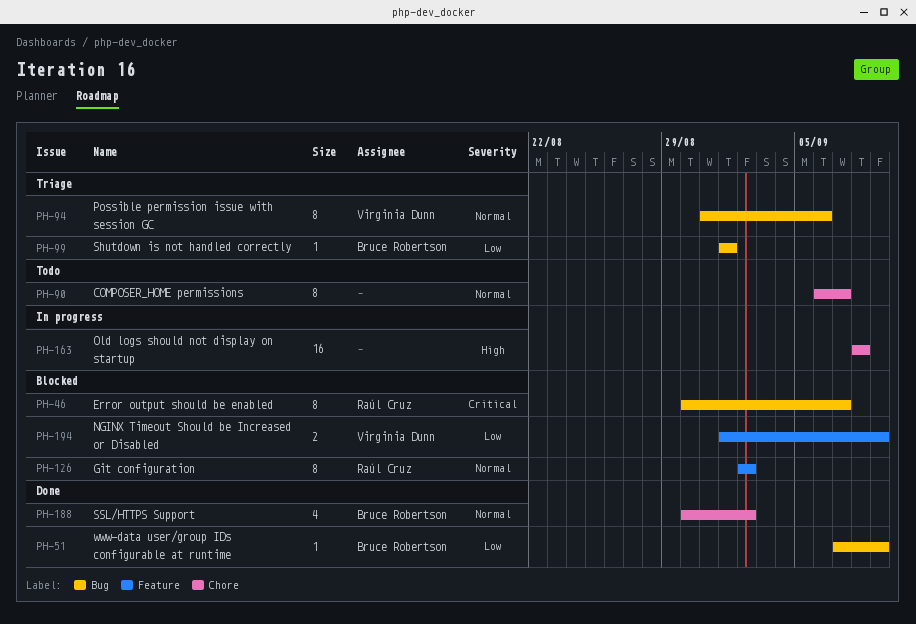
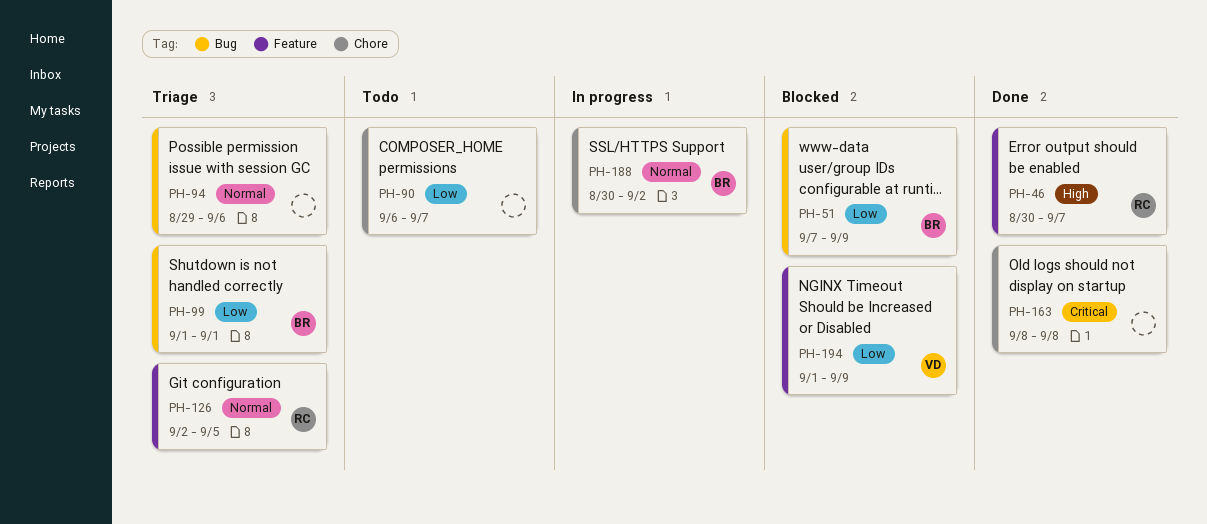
PH-46, status: Blocked -> Done
PH-46, priority: Critical -> High
PH-46, label: Bug -> Feature
PH-51, status: Done -> Blocked
PH-90, priority: Normal -> Low
PH-94, owner: Virginia Dunn -> none
PH-94, start: Aug 31 -> Aug 29
PH-126, status: Blocked -> Triage
PH-126, due: Sep 2 -> Sep 5
PH-163, status: In progress -> Done
PH-163, priority: High -> Critical
PH-188, status: Done -> In progress

